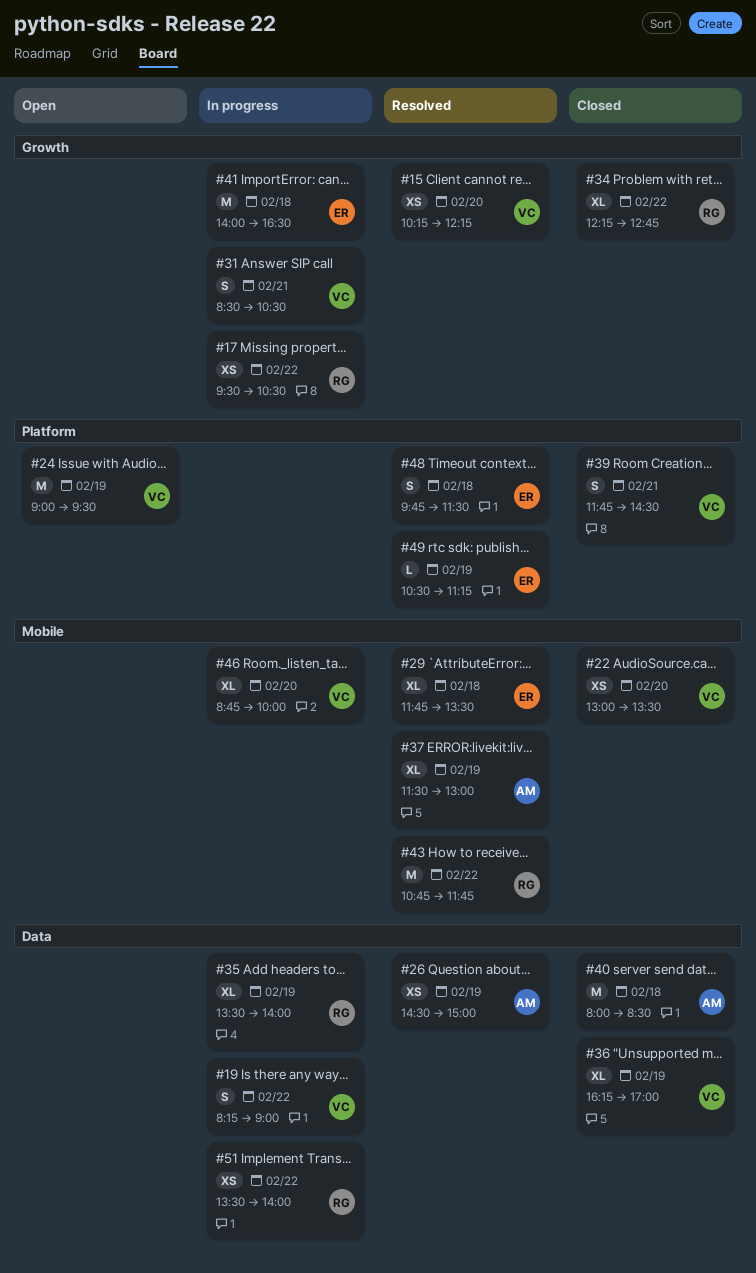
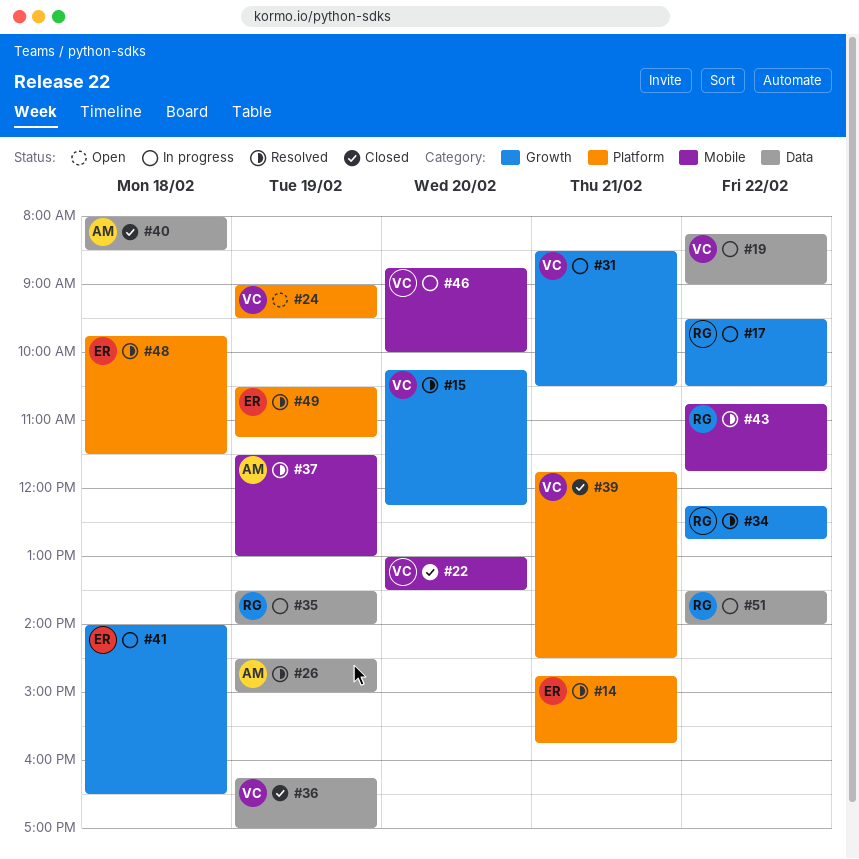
#14: none -> present
#29: present -> none
#34, status: Closed -> Resolved

